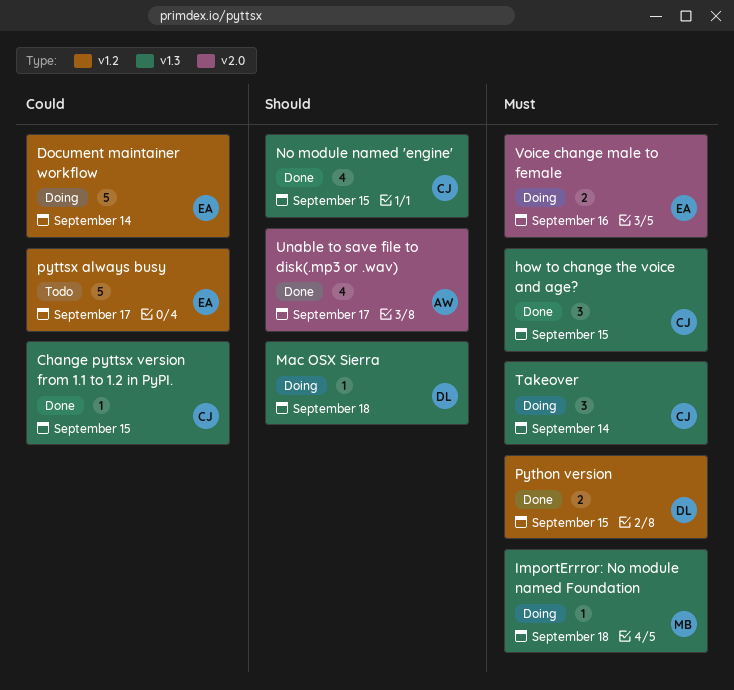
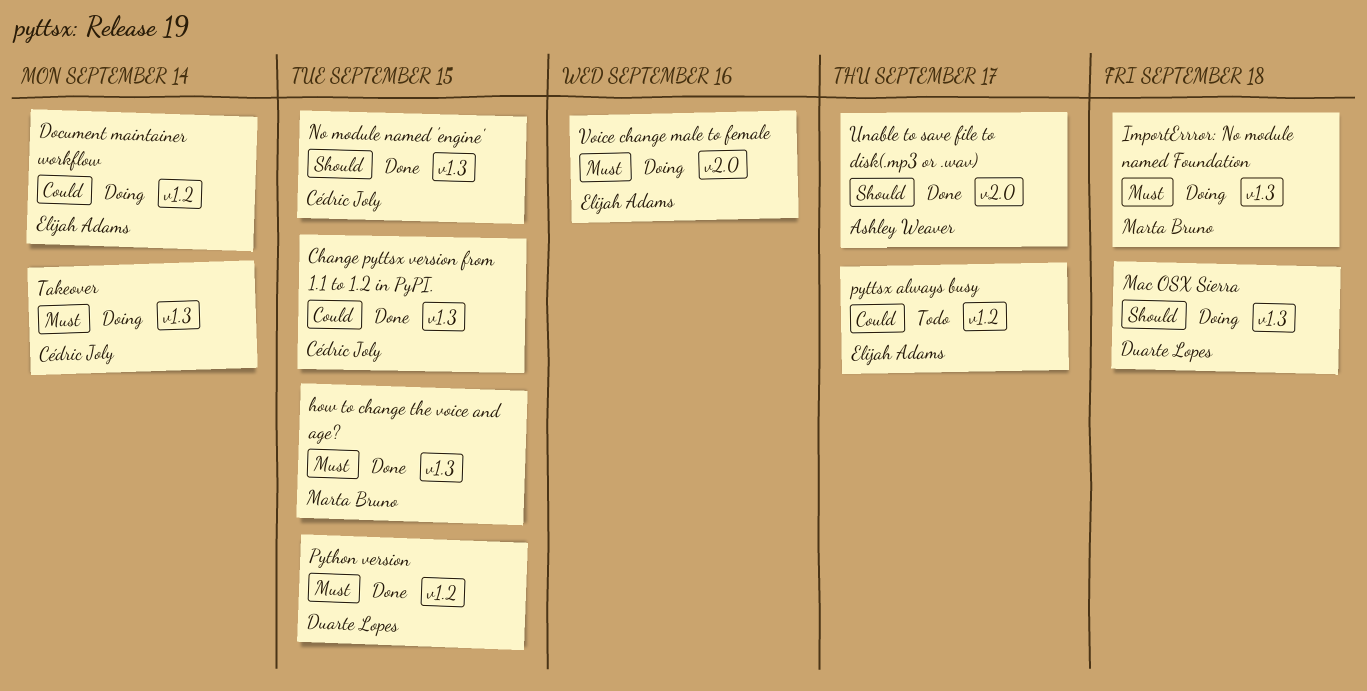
how to change the voice and age?, owner: Cédric Joly -> Marta Bruno

